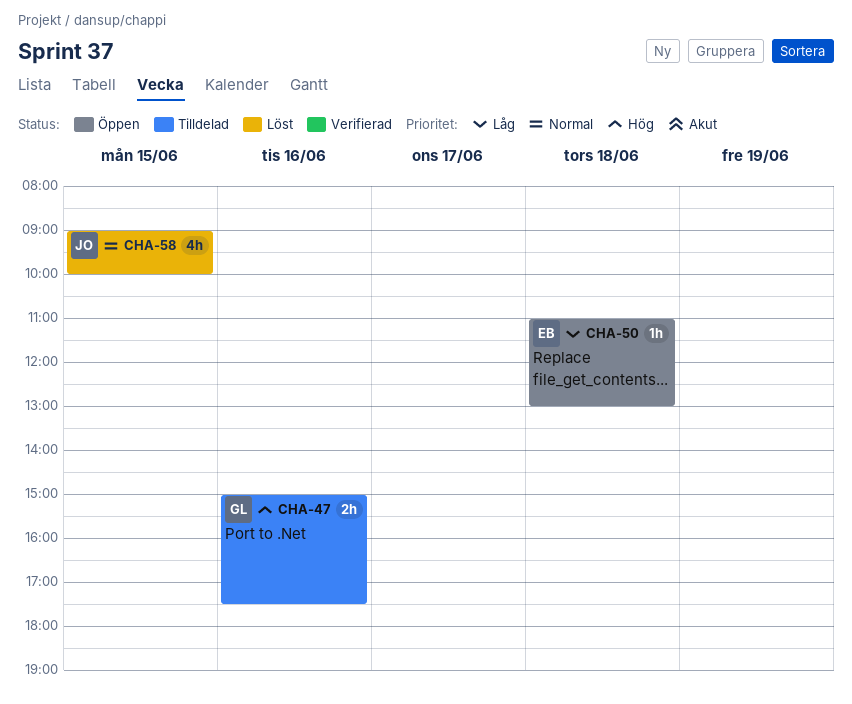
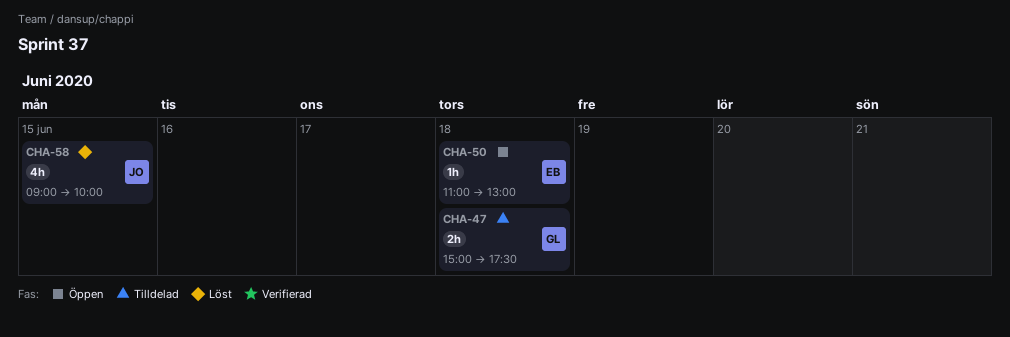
CHA-47, day: Jun 16 -> Jun 18

